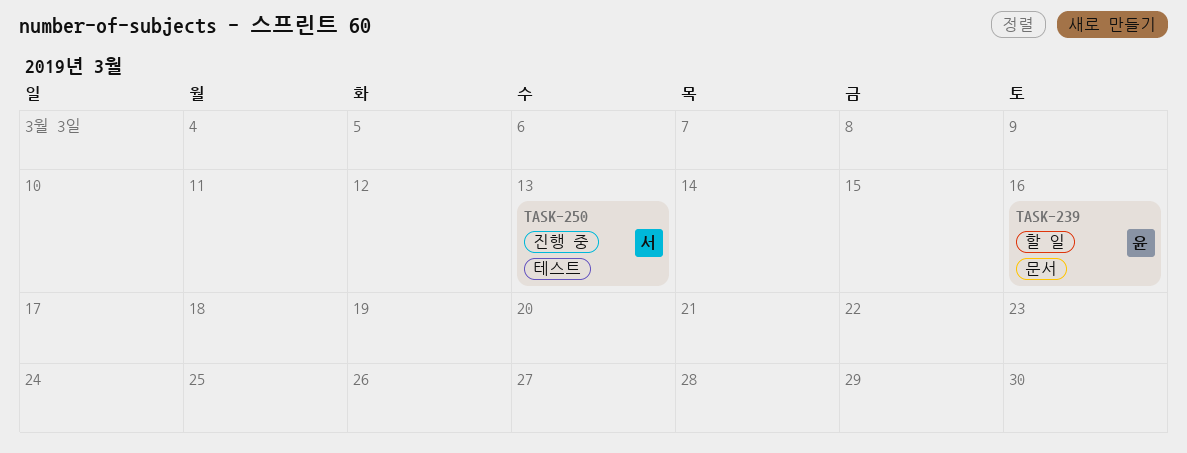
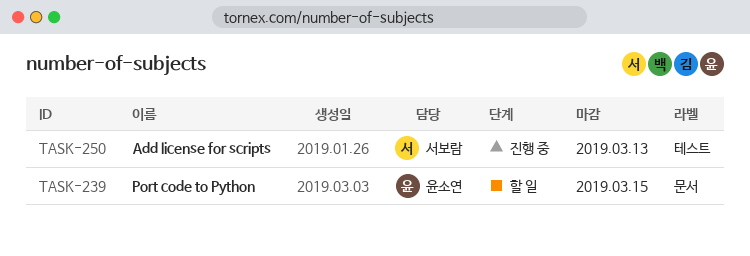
TASK-239, due: Mar 16 -> Mar 15

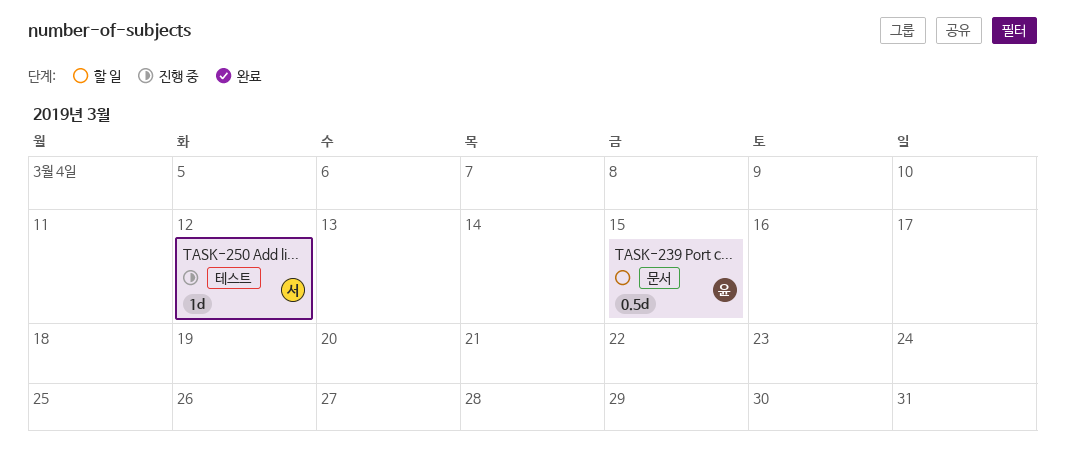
TASK-250, due: Mar 13 -> Mar 12

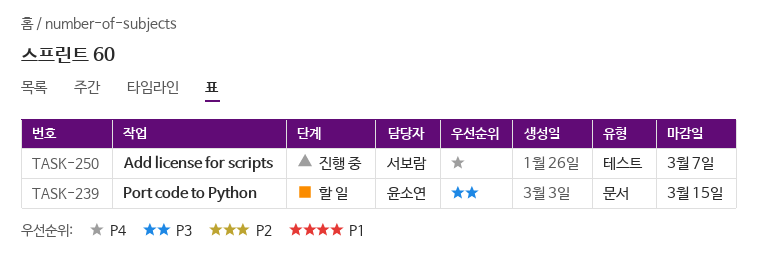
TASK-250, due: Mar 12 -> Mar 7

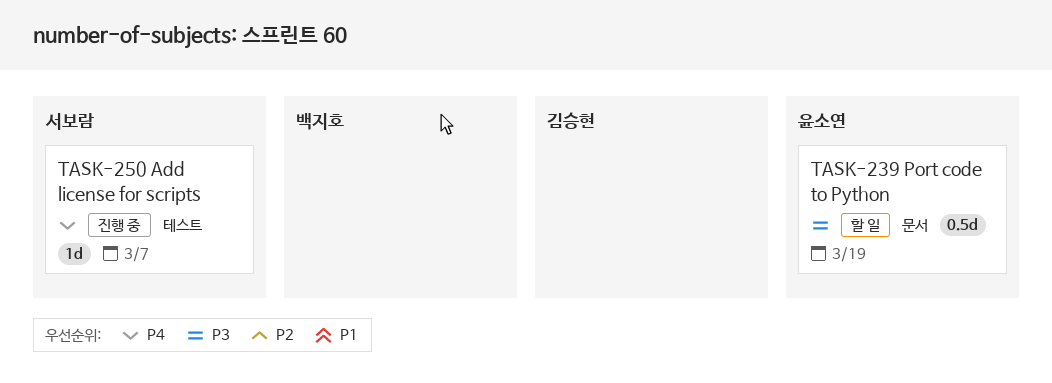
TASK-239, due: Mar 15 -> Mar 19

